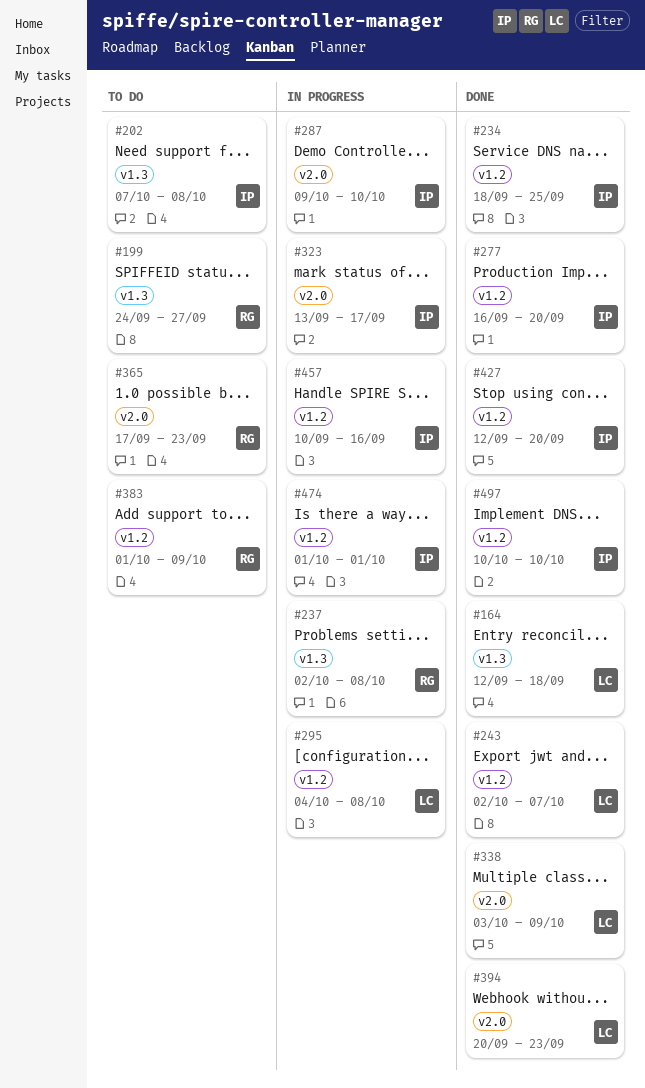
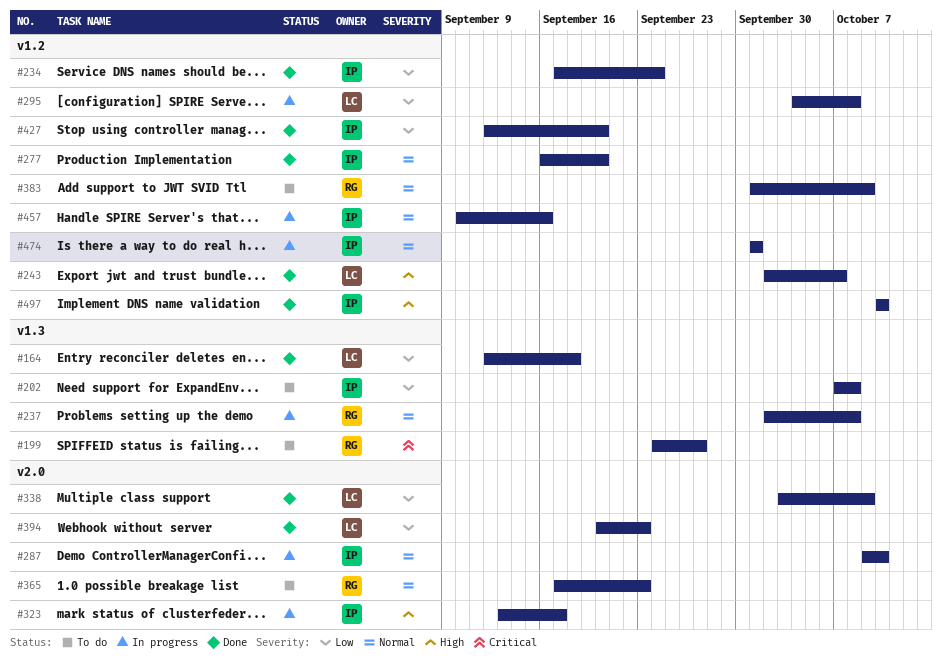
#234, start: Sep 18 -> Sep 17
#234, due: Sep 25 -> Sep 24

